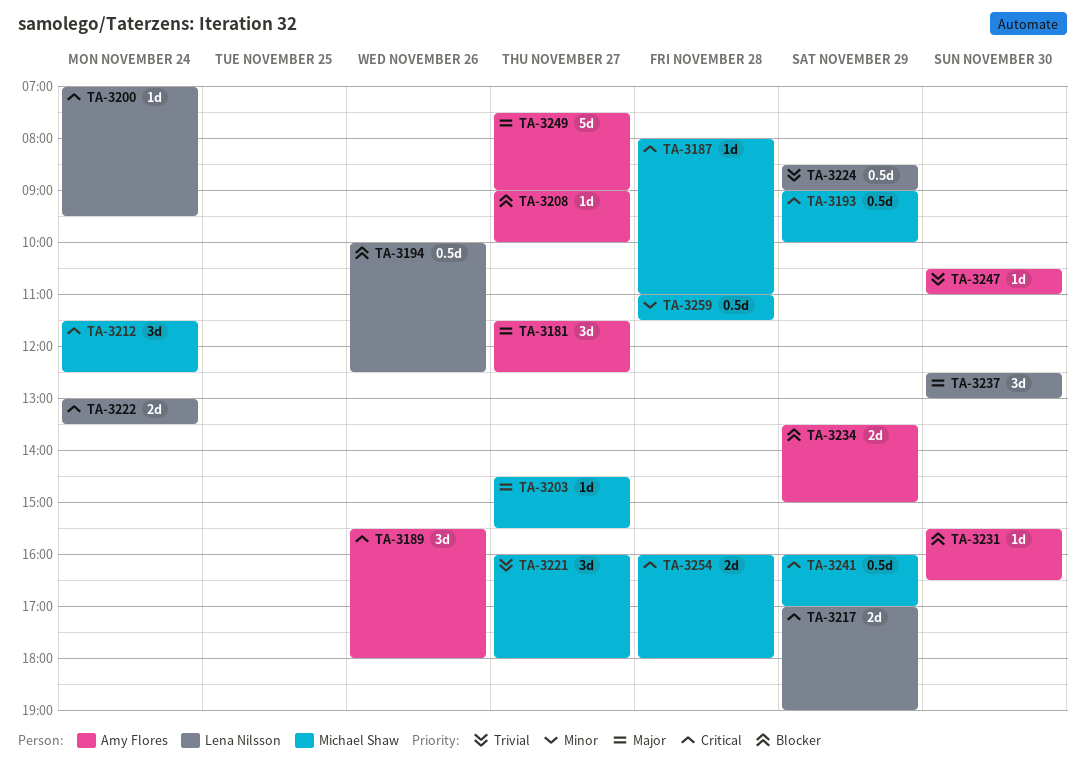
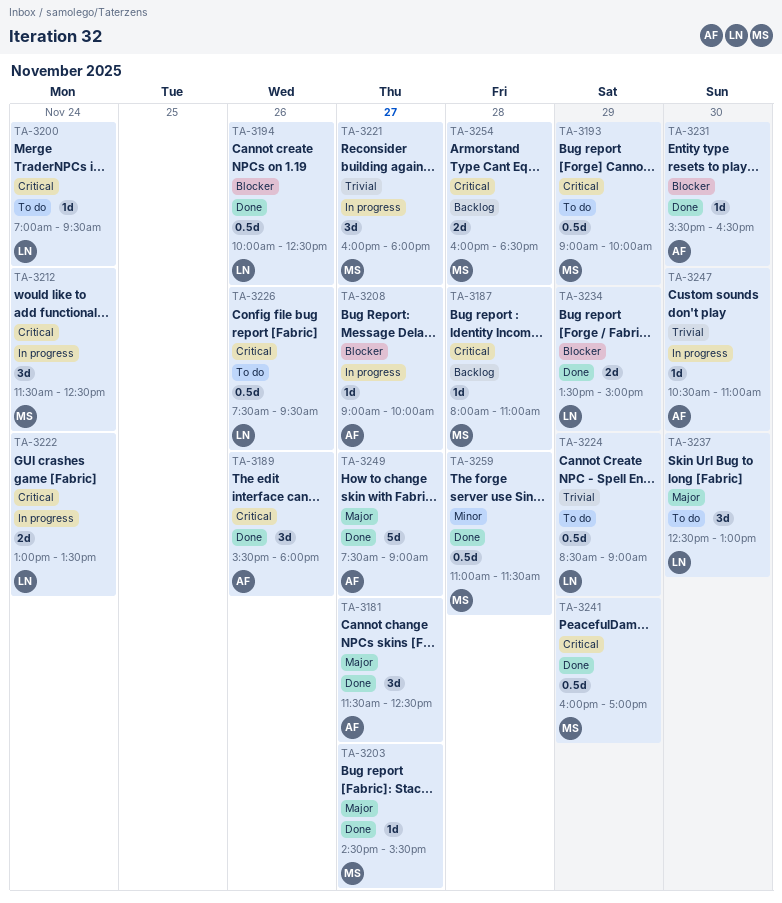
TA-3217: present -> none
TA-3226: none -> present
TA-3234, owner: Amy Flores -> Lena Nilsson
TA-3254, ends: 18:00 -> 18:30

